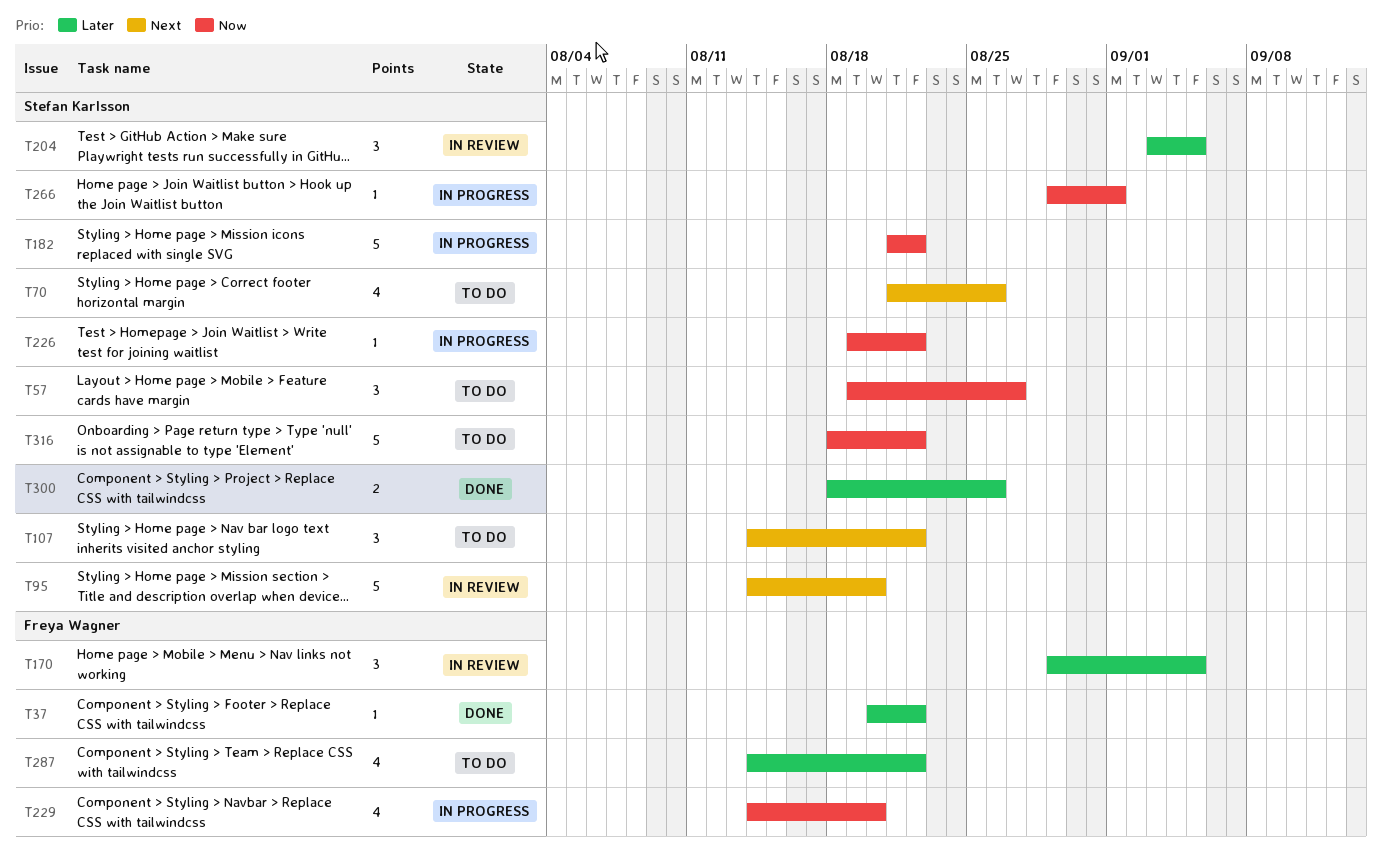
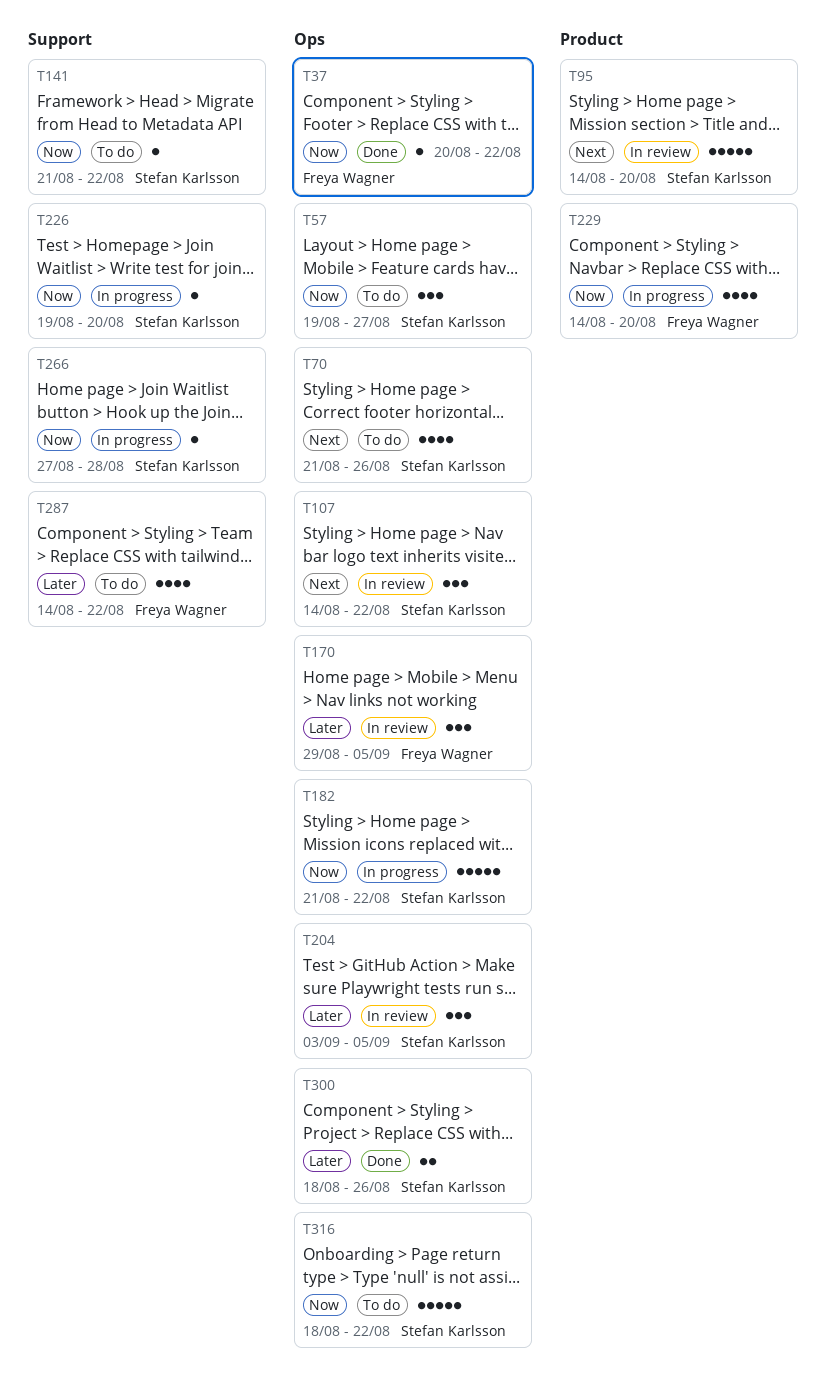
T37, priority: Later -> Now
T107, status: To do -> In review
T141: none -> present
T226, due: Aug 22 -> Aug 20
T266, start: Aug 29 -> Aug 27
T266, due: Sep 1 -> Aug 28

